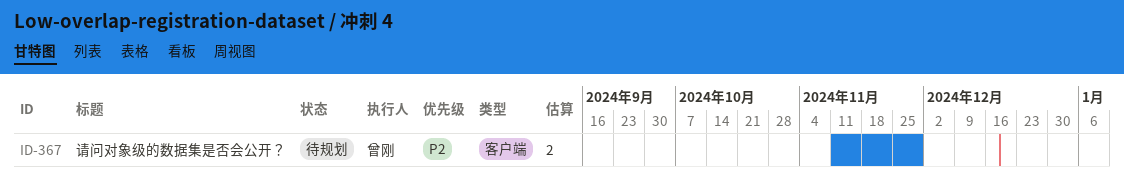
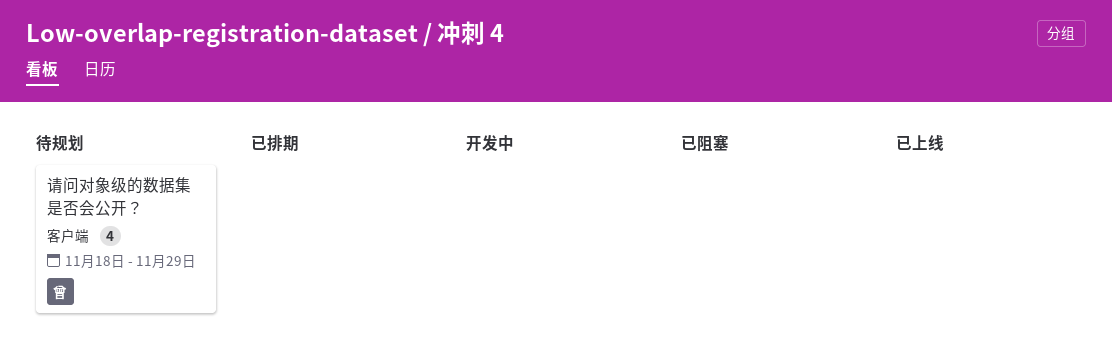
请问对象级的数据集是否会公开？, estimate: 2 -> 4
请问对象级的数据集是否会公开？, start: Nov 11 -> Nov 18

